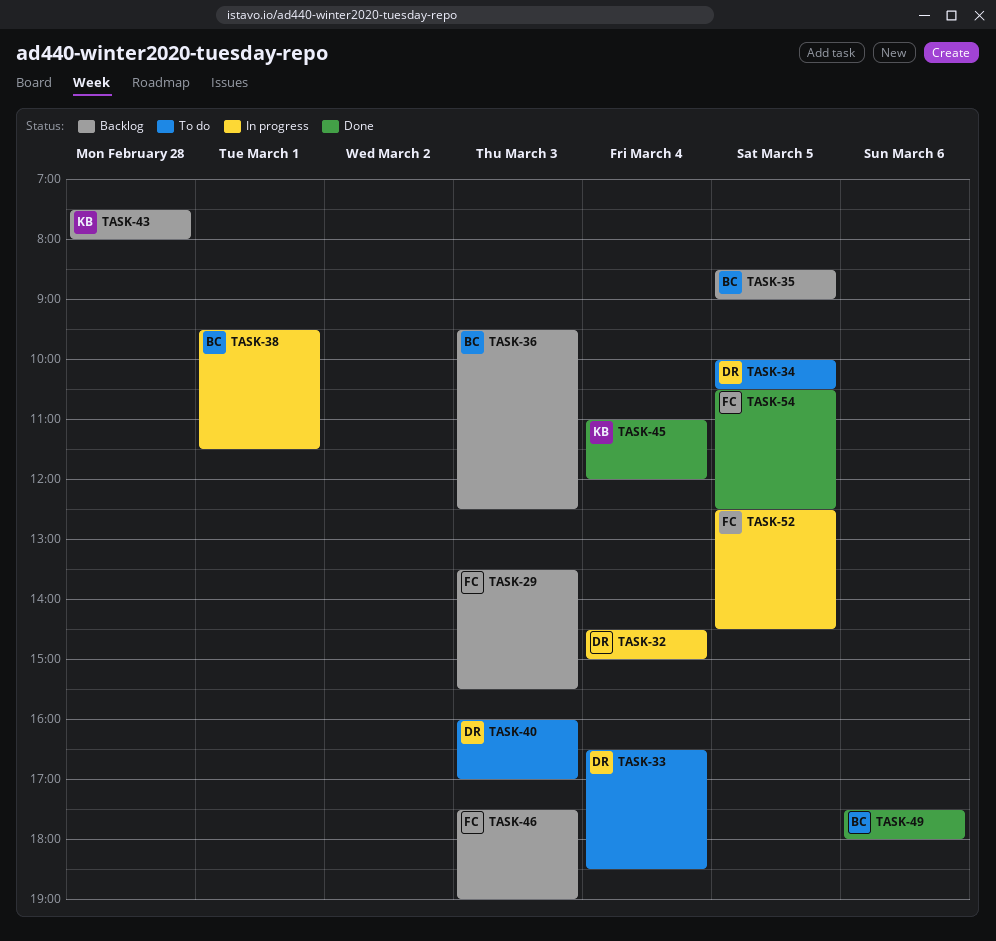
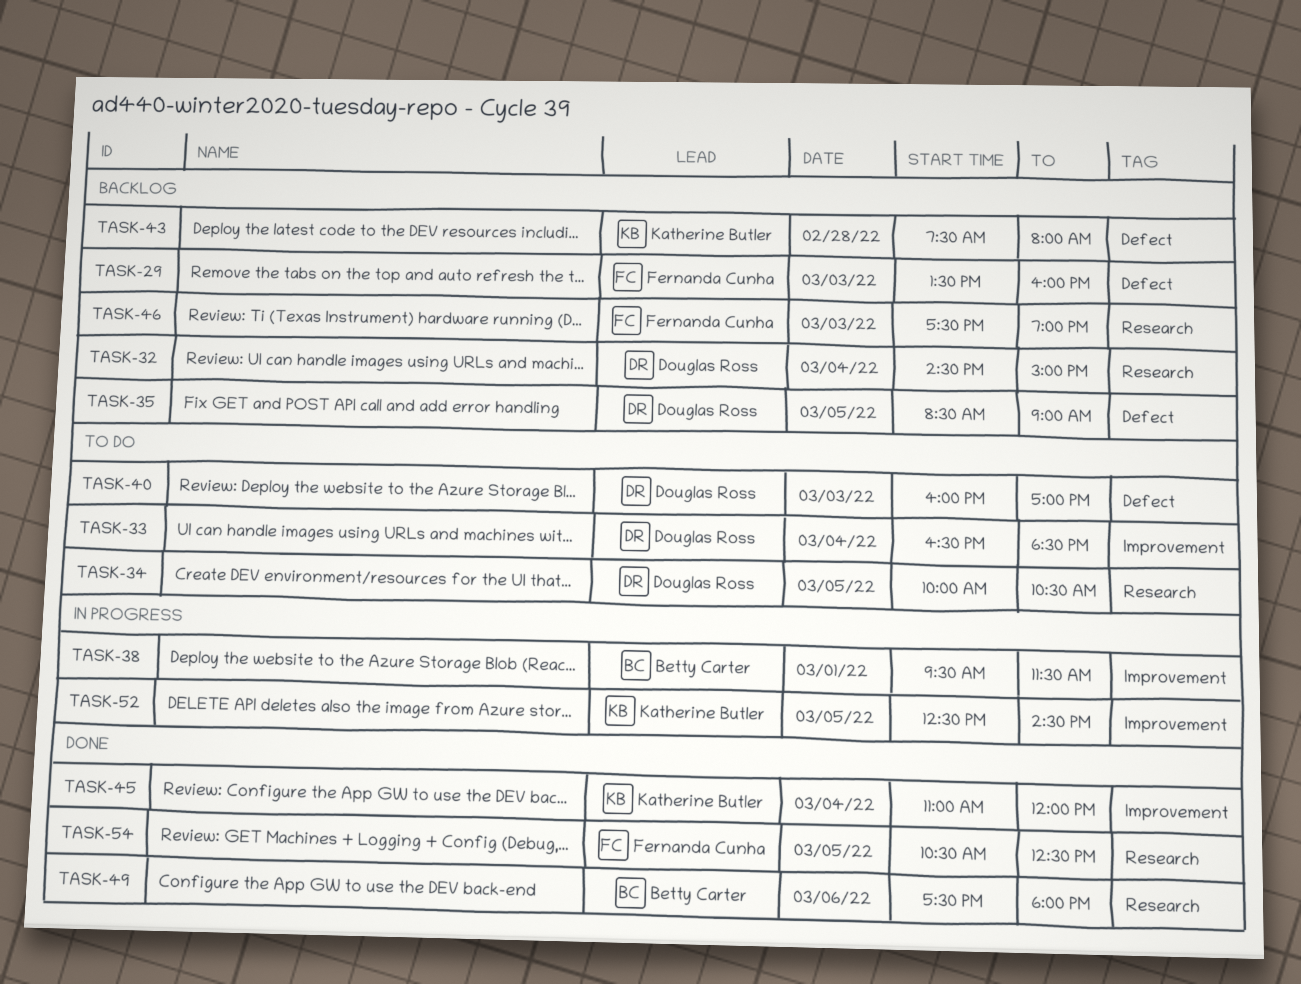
TASK-29, ends: 15:30 -> 16:00
TASK-32, status: In progress -> Backlog
TASK-35, owner: Betty Carter -> Douglas Ross
TASK-36: present -> none
TASK-52, owner: Fernanda Cunha -> Katherine Butler

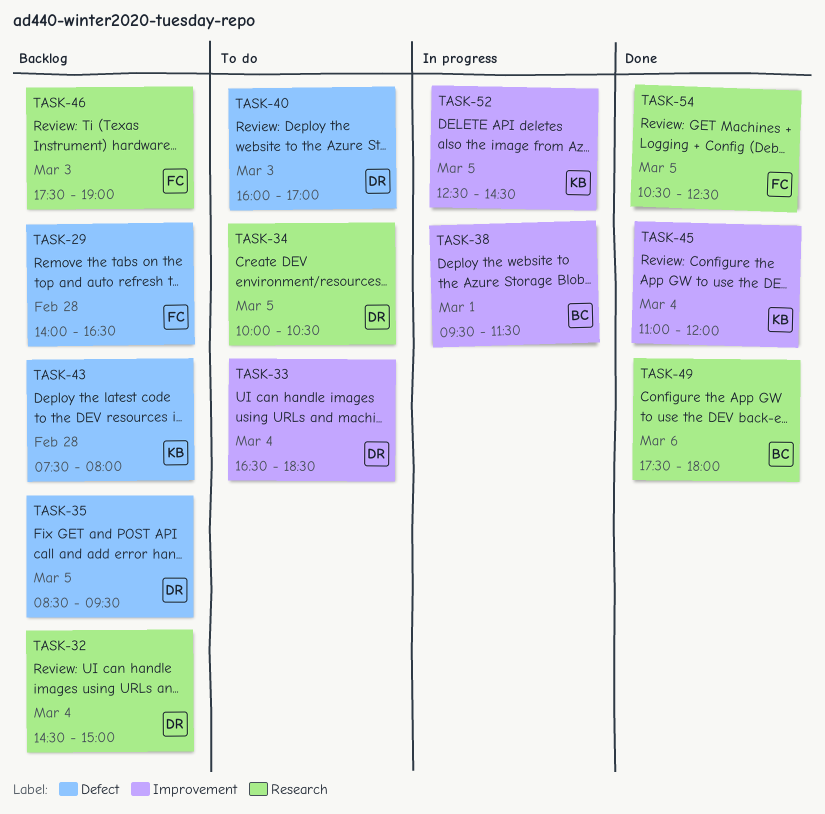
TASK-29, day: Mar 3 -> Feb 28
TASK-29, begins: 13:30 -> 14:00
TASK-29, ends: 16:00 -> 16:30
TASK-35, ends: 09:00 -> 09:30

